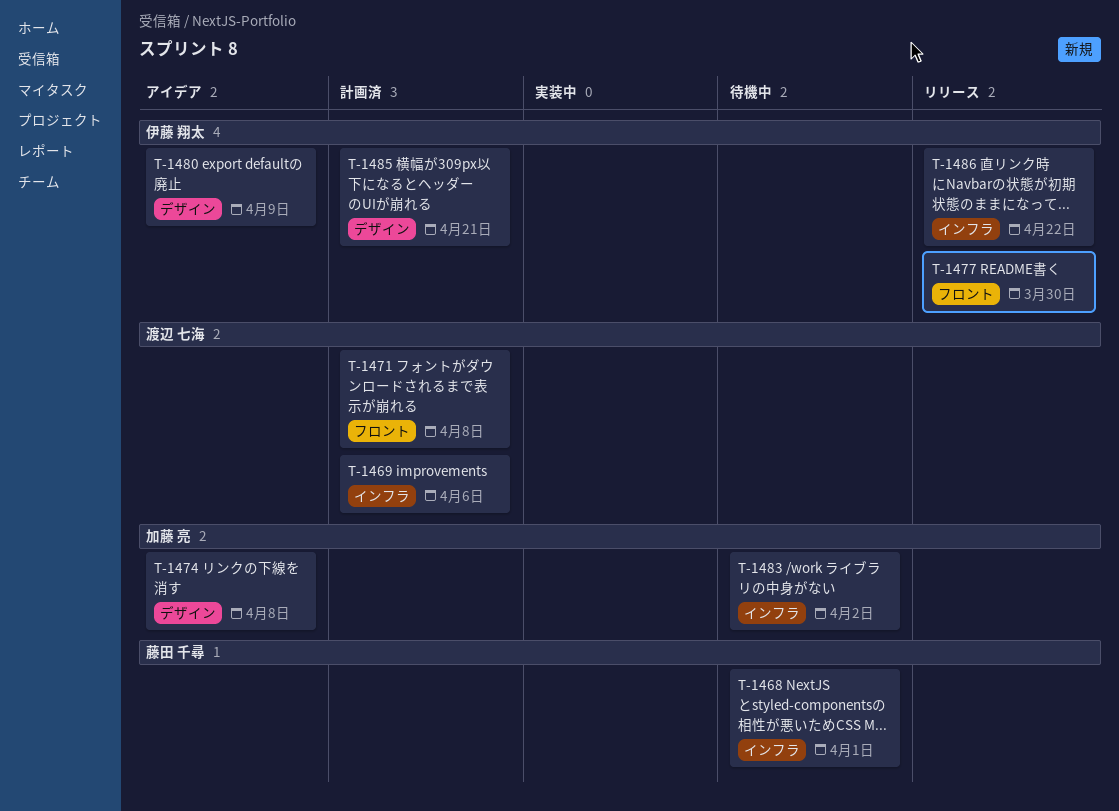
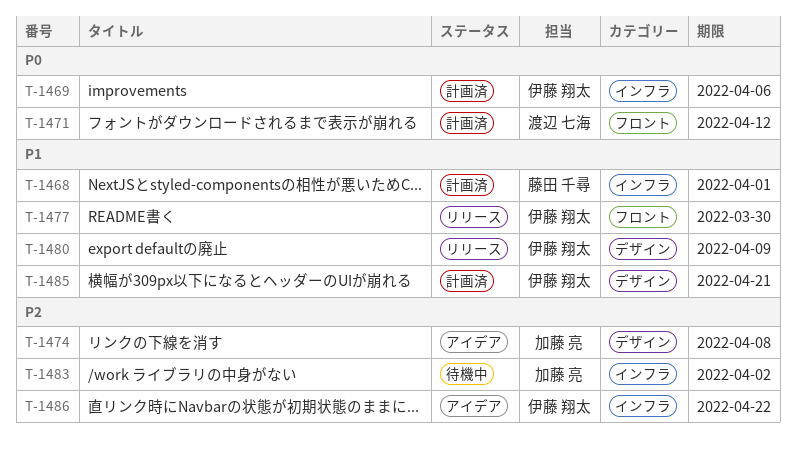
T-1468, status: 待機中 -> 計画済
T-1469, owner: 渡辺 七海 -> 伊藤 翔太
T-1471, due: Apr 8 -> Apr 12
T-1480, status: アイデア -> リリース
T-1486, status: リリース -> アイデア

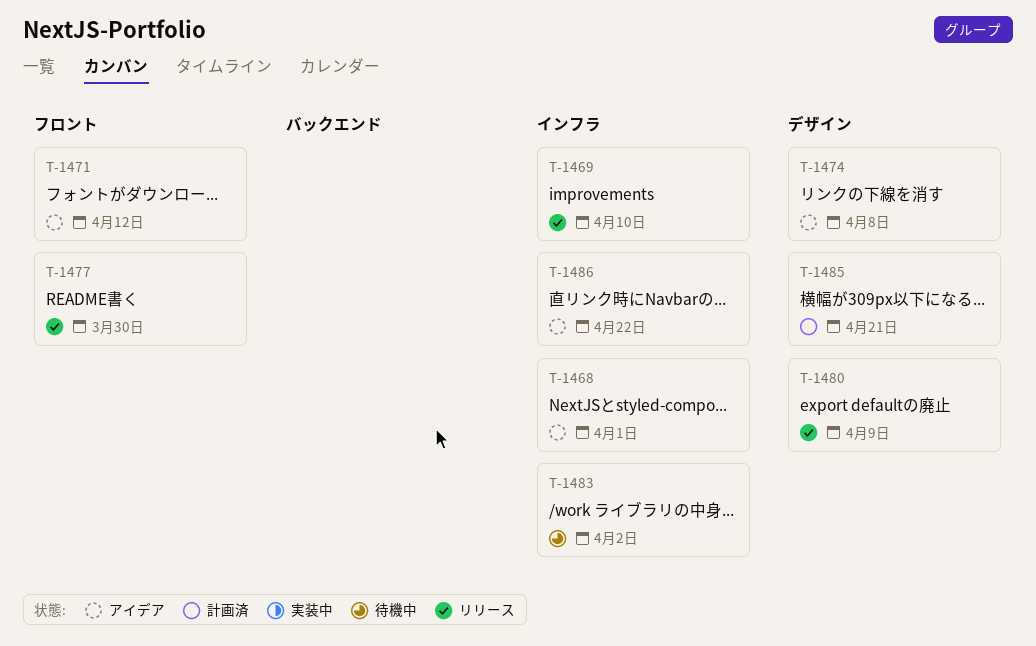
T-1468, status: 計画済 -> アイデア
T-1469, status: 計画済 -> リリース
T-1469, due: Apr 6 -> Apr 10
T-1471, status: 計画済 -> アイデア

